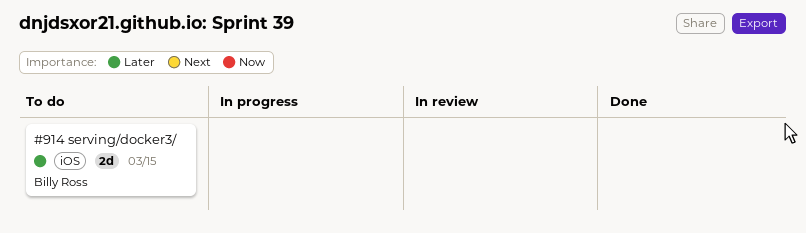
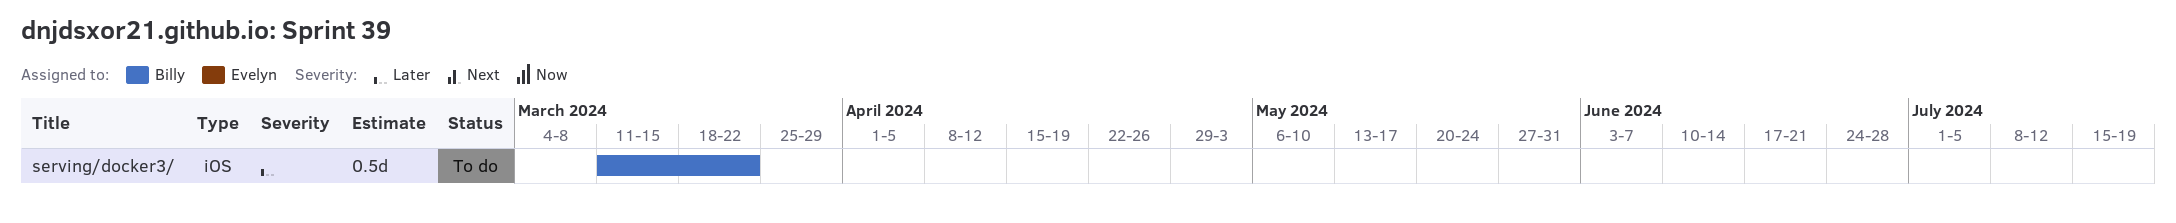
serving/docker3/, estimate: 2d -> 0.5d
serving/docker3/, due: Mar 15 -> Mar 22

